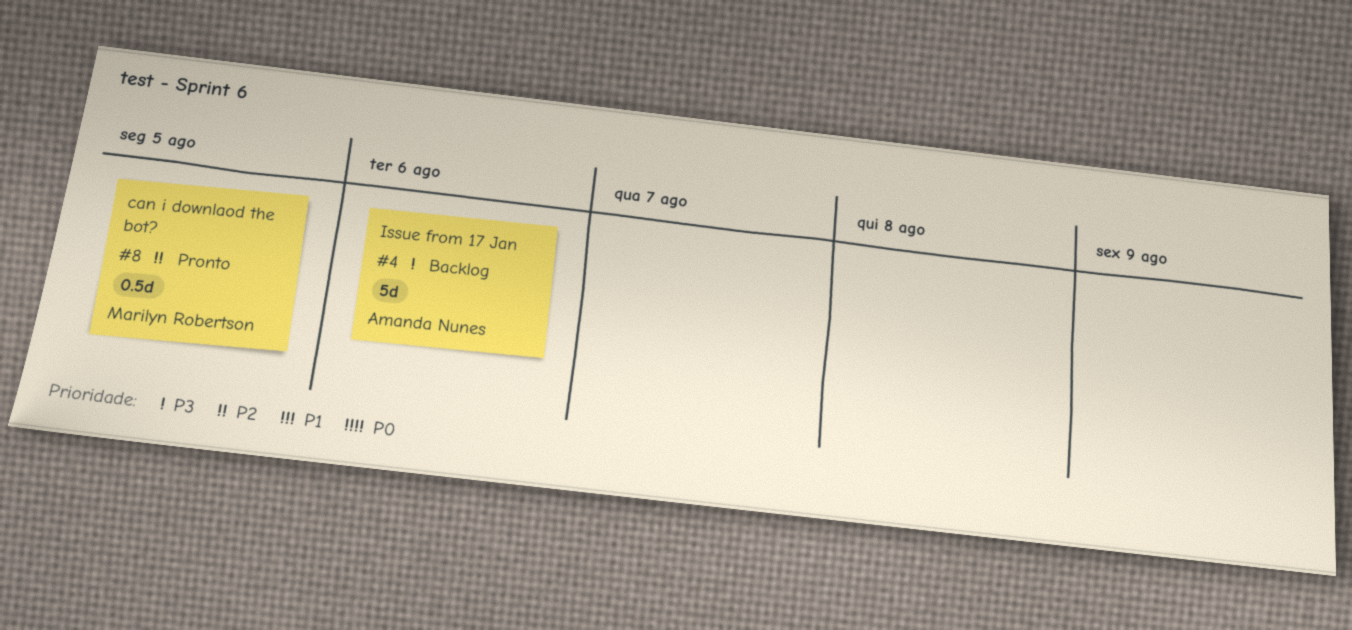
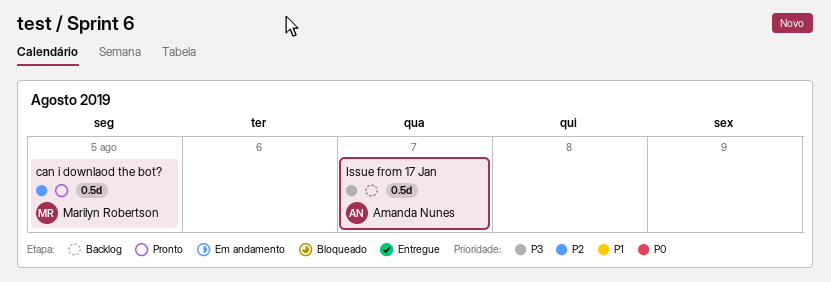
Issue from 17 Jan, estimate: 5d -> 0.5d
Issue from 17 Jan, due: Aug 6 -> Aug 7

